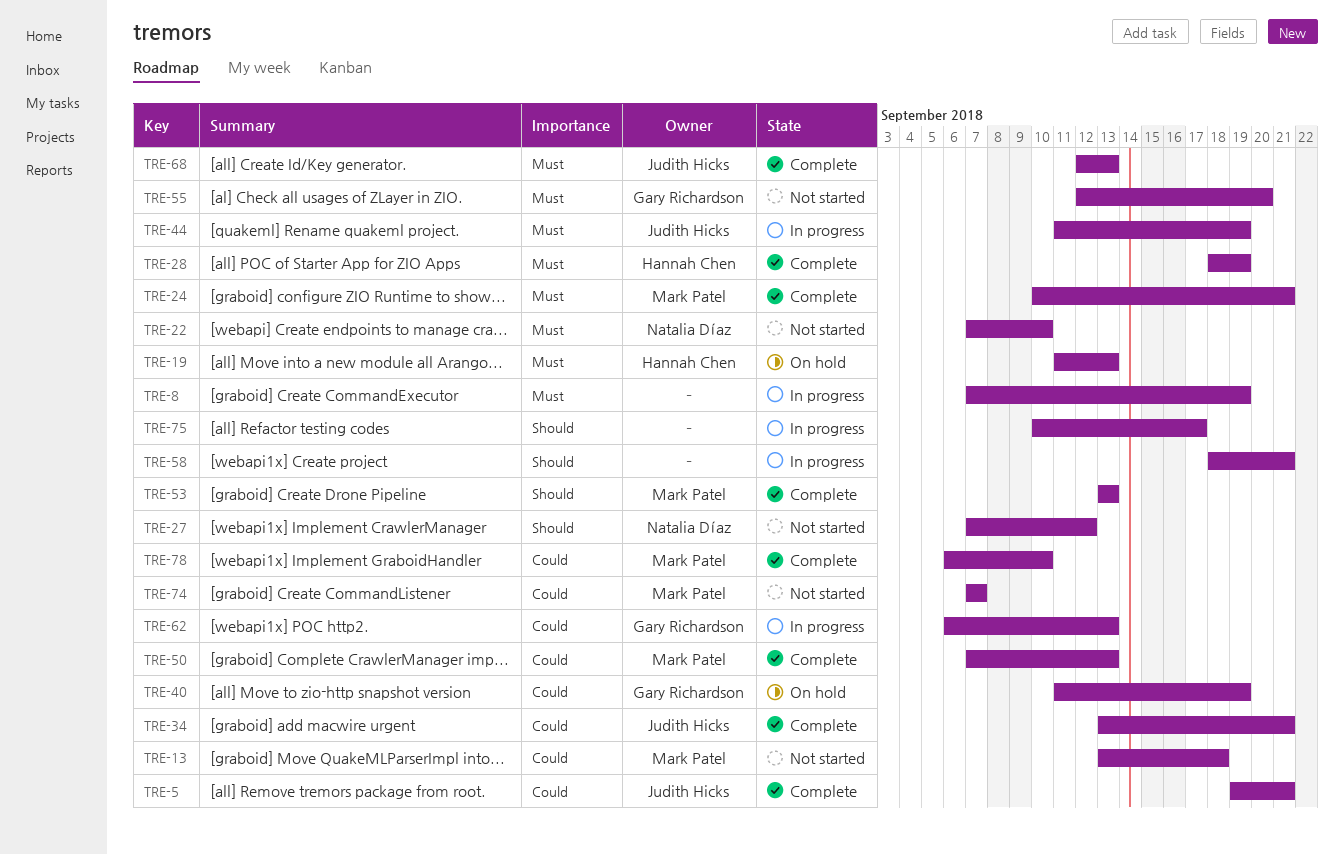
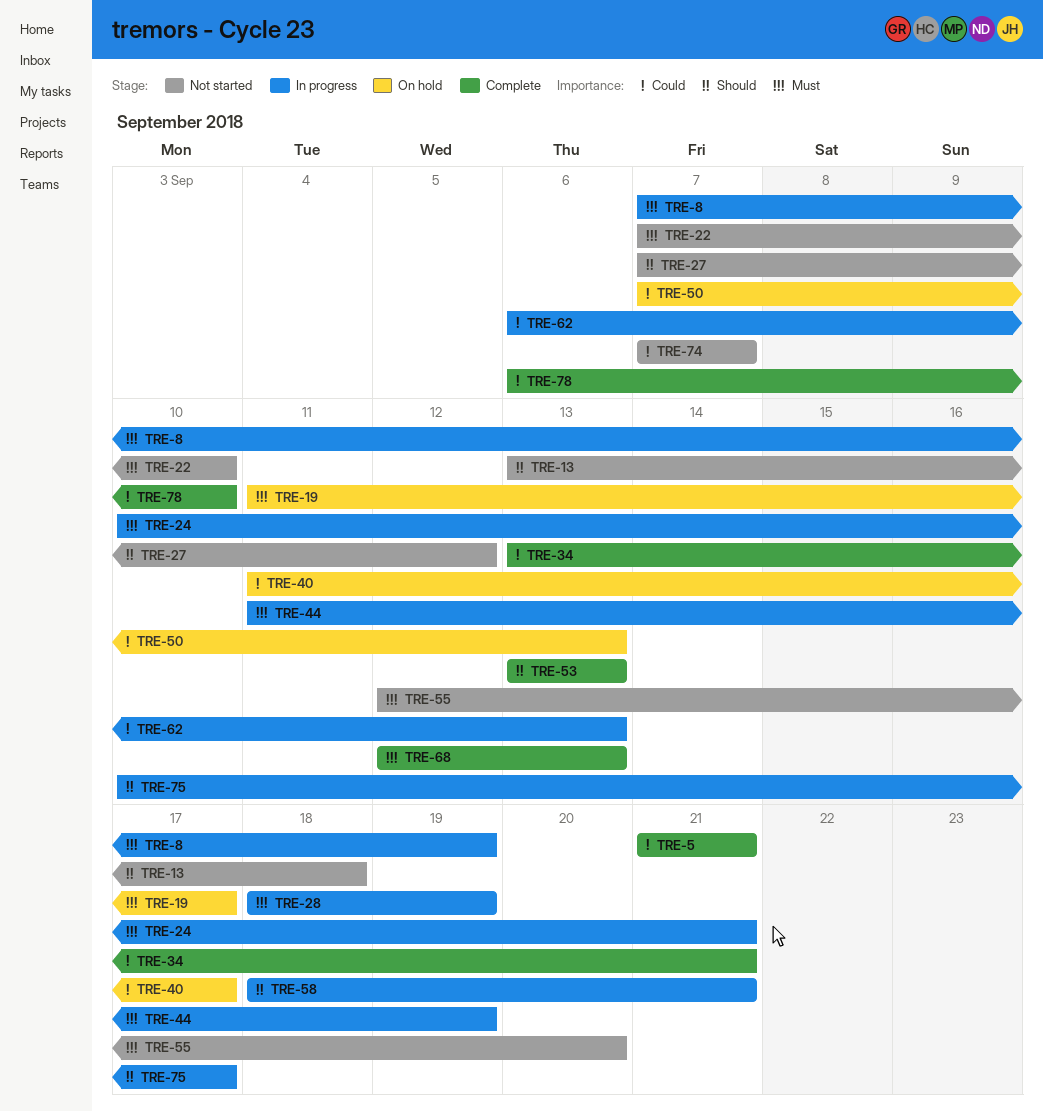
TRE-5, start: Sep 19 -> Sep 21
TRE-13, priority: Could -> Should
TRE-19, due: Sep 13 -> Sep 17
TRE-24, status: Complete -> In progress
TRE-28, status: Complete -> In progress
TRE-40, due: Sep 19 -> Sep 17
TRE-50, status: Complete -> On hold

